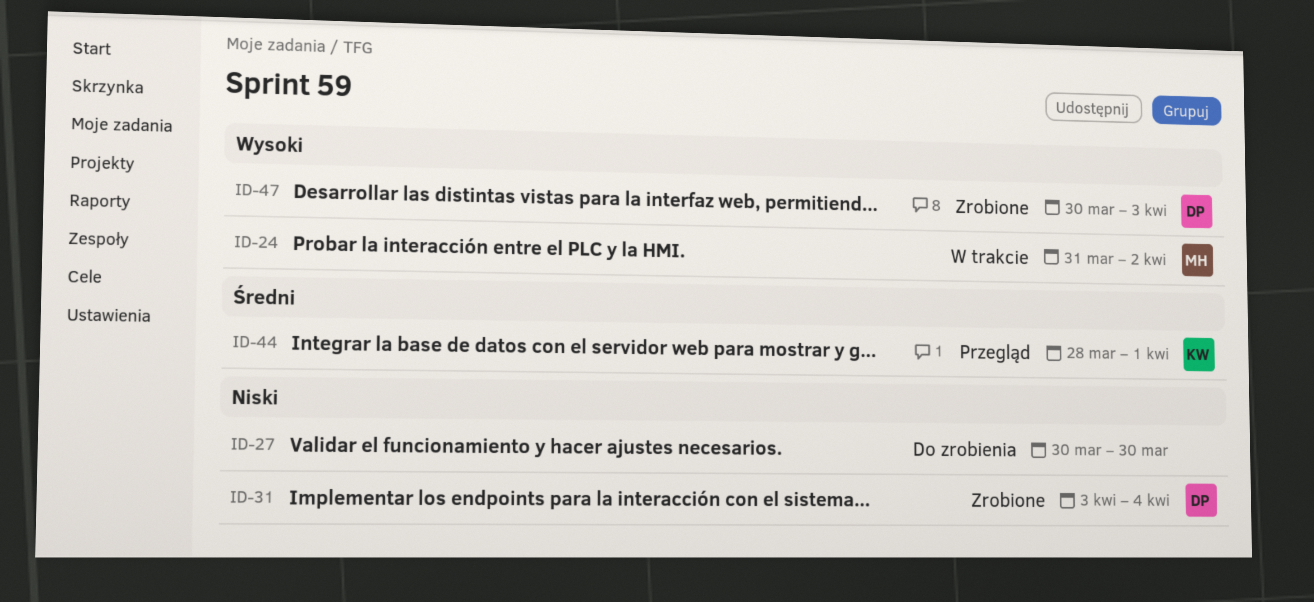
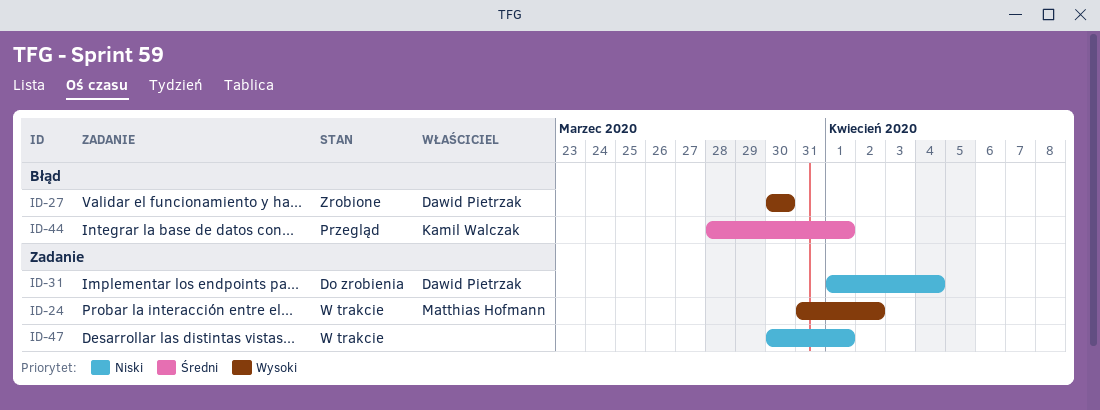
ID-27, status: Do zrobienia -> Zrobione
ID-27, owner: none -> Dawid Pietrzak
ID-27, priority: Niski -> Wysoki
ID-31, status: Zrobione -> Do zrobienia
ID-31, start: Apr 3 -> Apr 1
ID-47, status: Zrobione -> W trakcie
ID-47, owner: Dawid Pietrzak -> none
ID-47, priority: Wysoki -> Niski
ID-47, due: Apr 3 -> Apr 1

